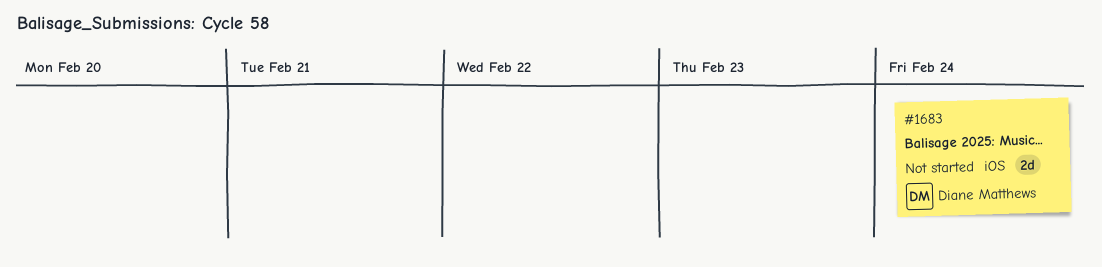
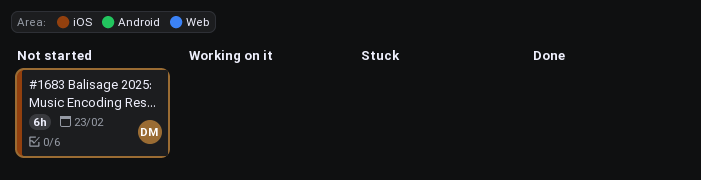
#1683, estimate: 2d -> 6h
#1683, due: Feb 24 -> Feb 23

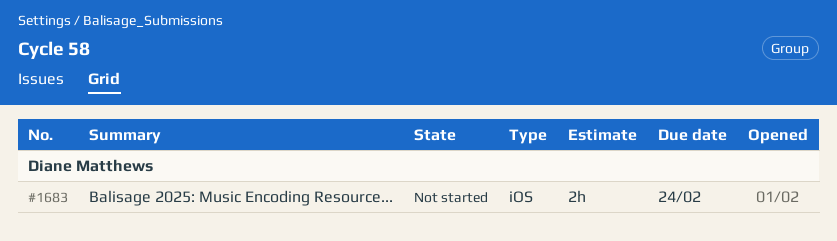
#1683, estimate: 6h -> 2h
#1683, due: Feb 23 -> Feb 24

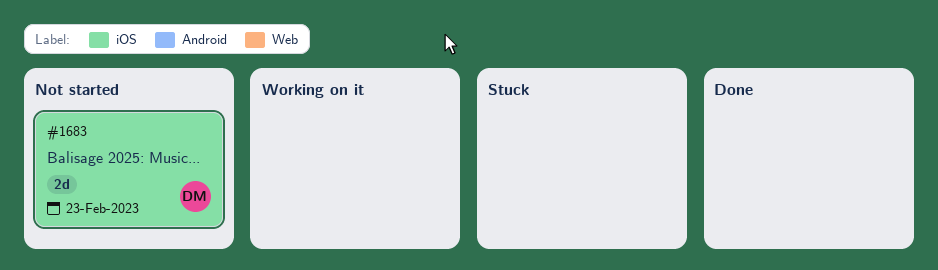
#1683, estimate: 2h -> 2d
#1683, due: Feb 24 -> Feb 23

